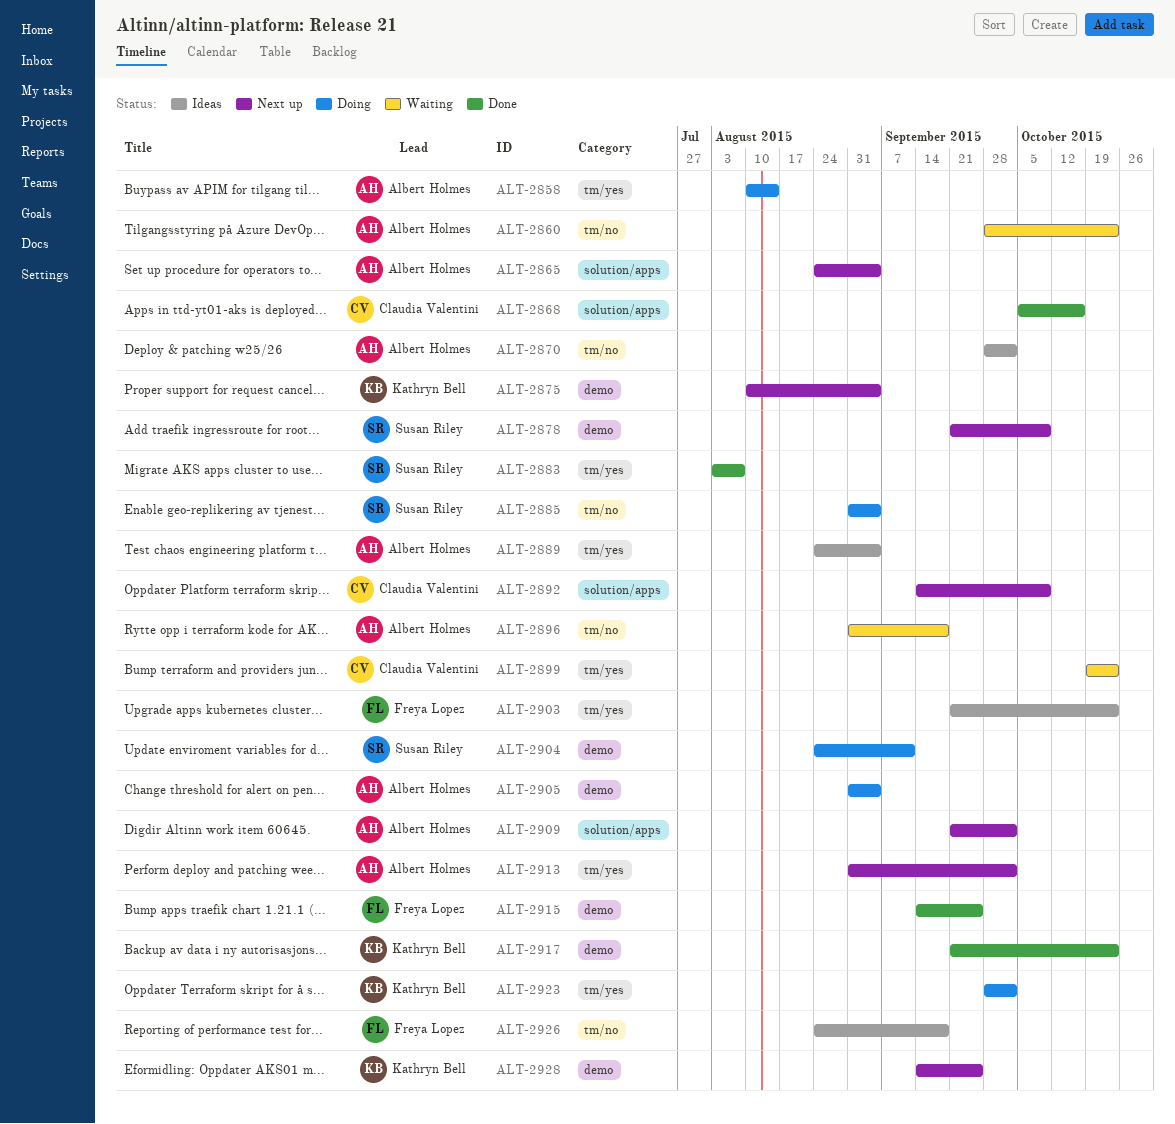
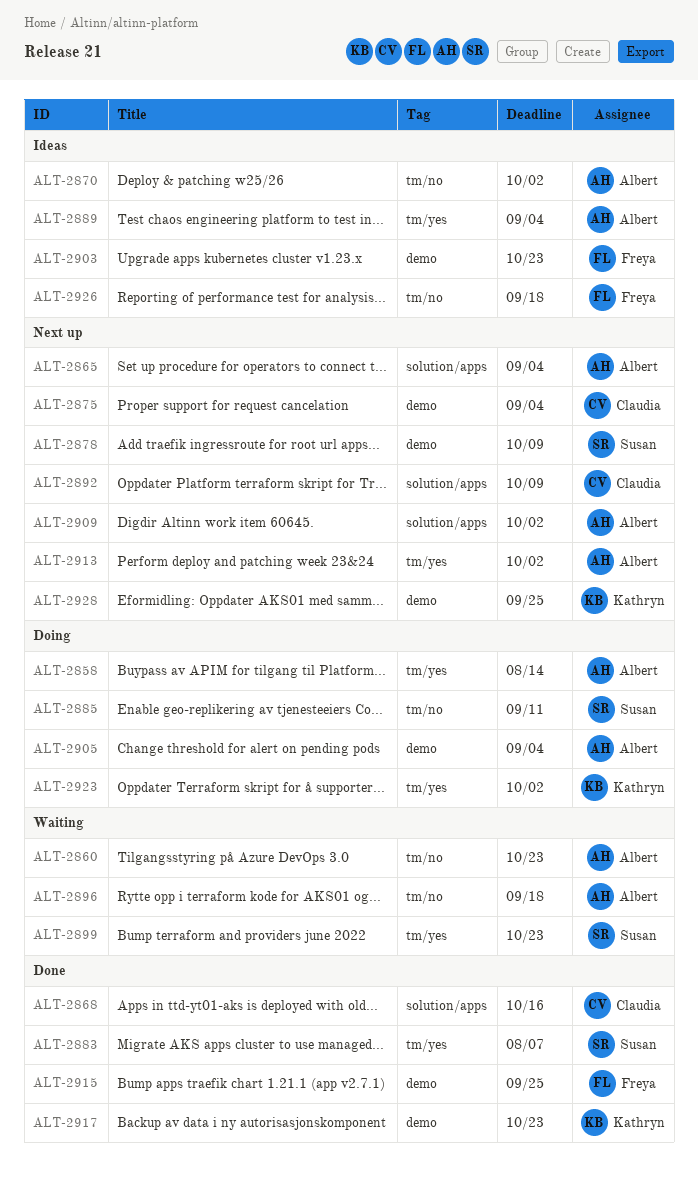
ALT-2875, owner: Kathryn Bell -> Claudia Valentini
ALT-2885, due: Sep 4 -> Sep 11
ALT-2899, owner: Claudia Valentini -> Susan Riley
ALT-2903, label: tm/yes -> demo
ALT-2904: present -> none

